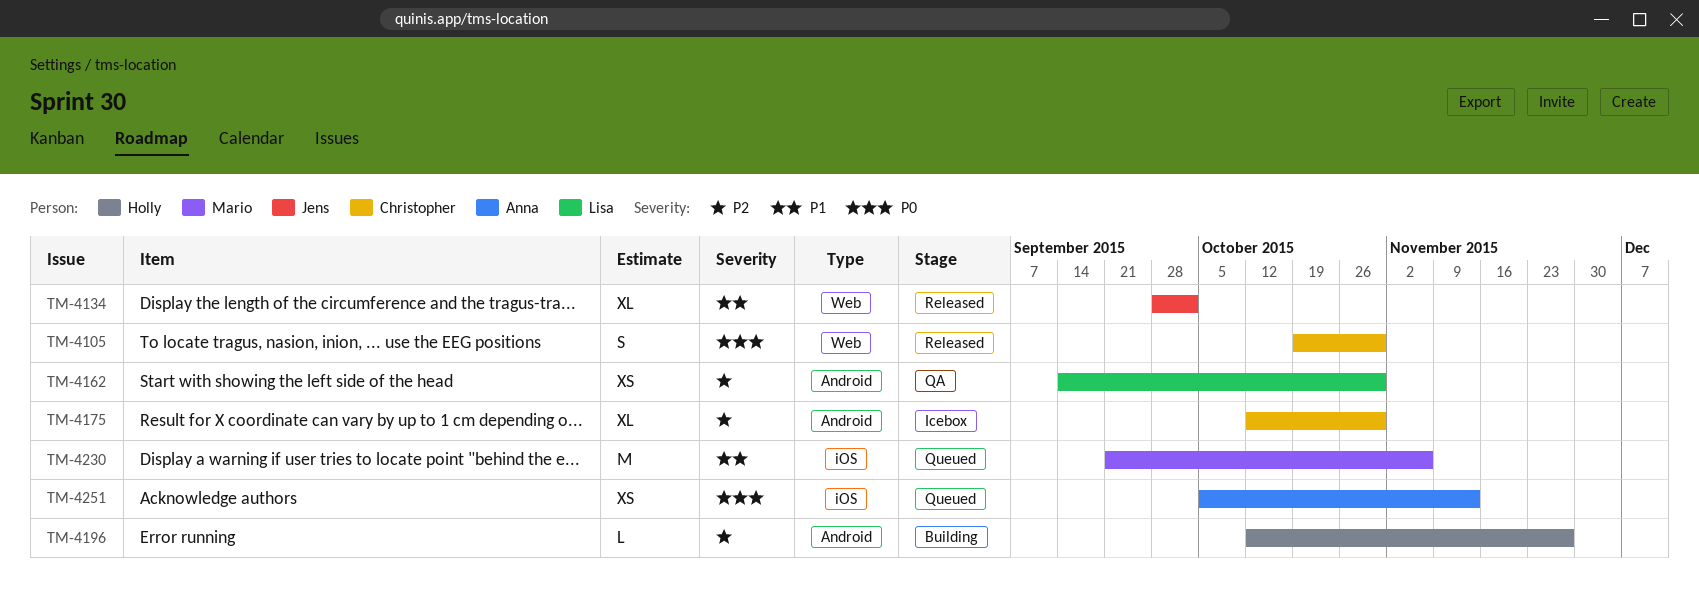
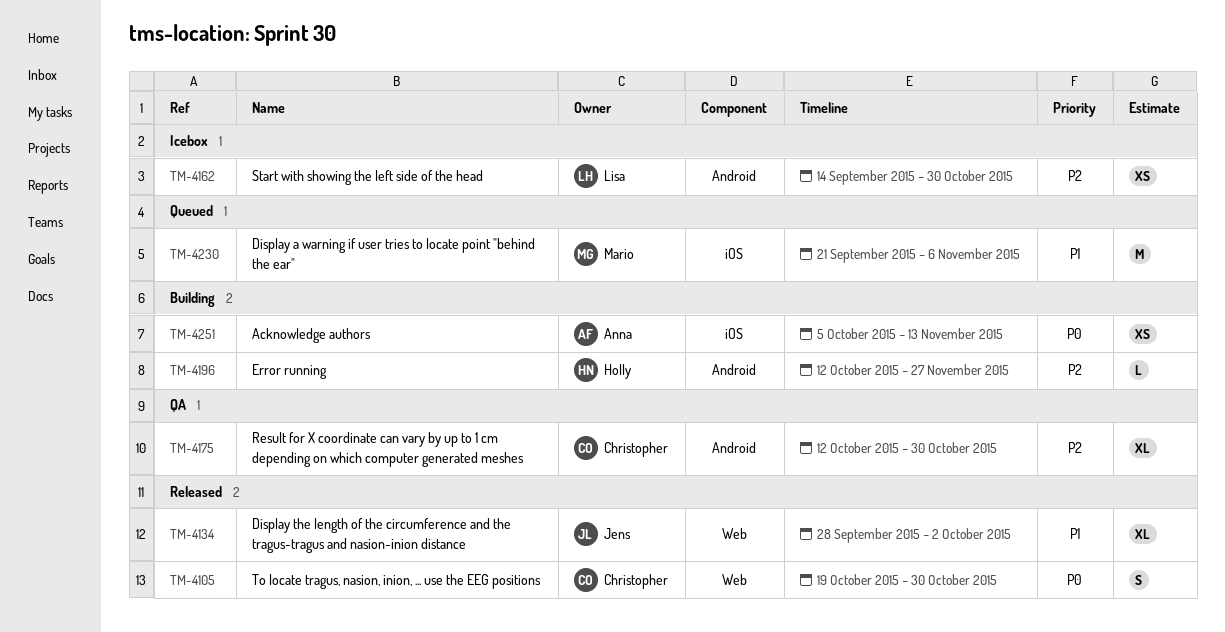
TM-4162, status: QA -> Icebox
TM-4175, status: Icebox -> QA
TM-4251, status: Queued -> Building

